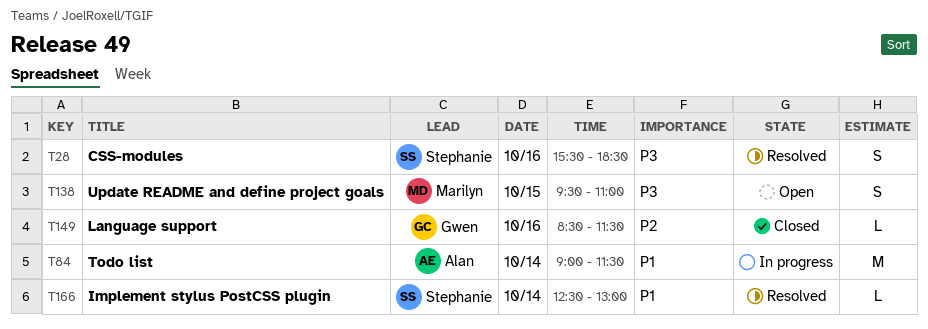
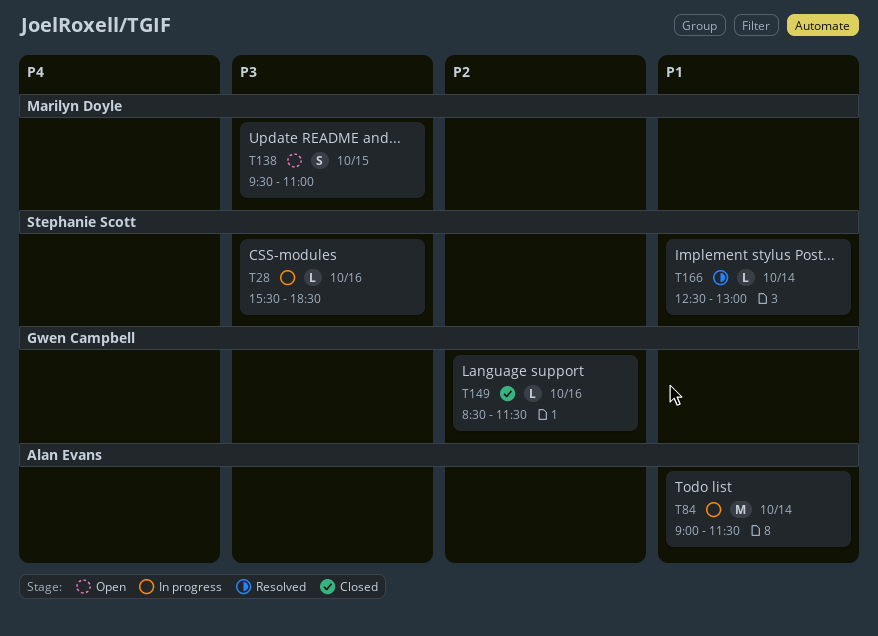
T28, status: Resolved -> In progress
T28, estimate: S -> L

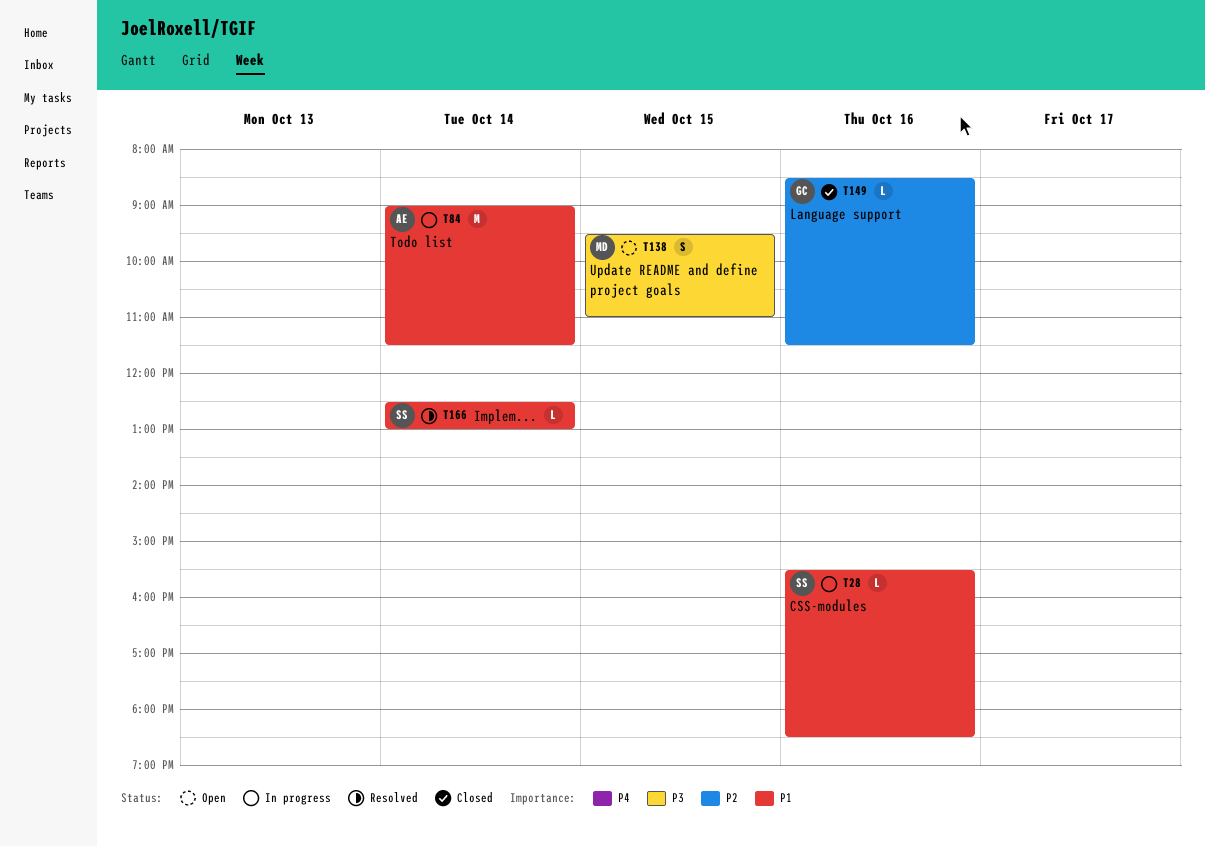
T28, priority: P3 -> P1

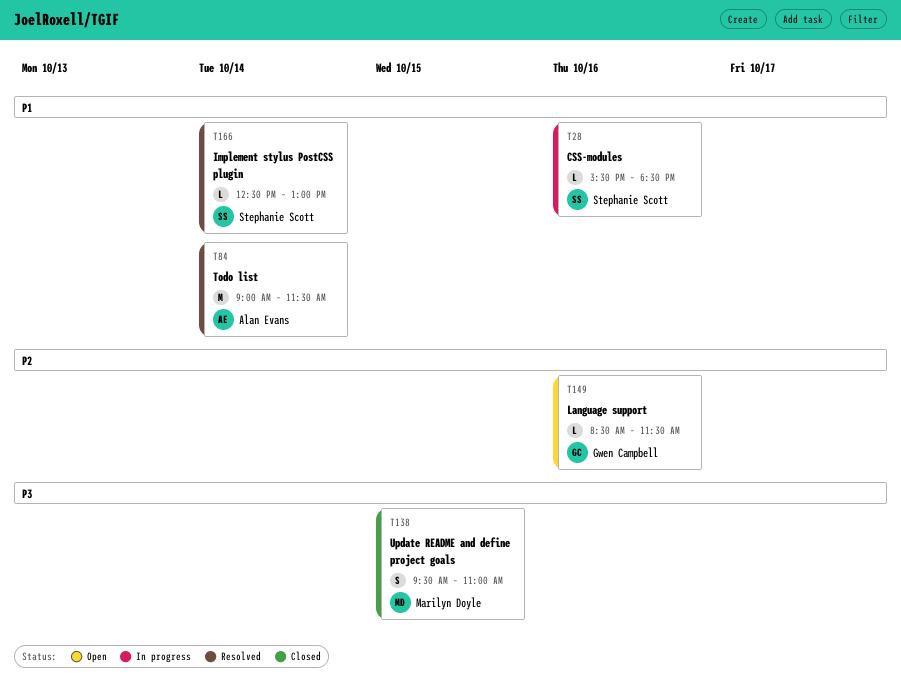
T84, status: In progress -> Resolved
T138, status: Open -> Closed
T149, status: Closed -> Open

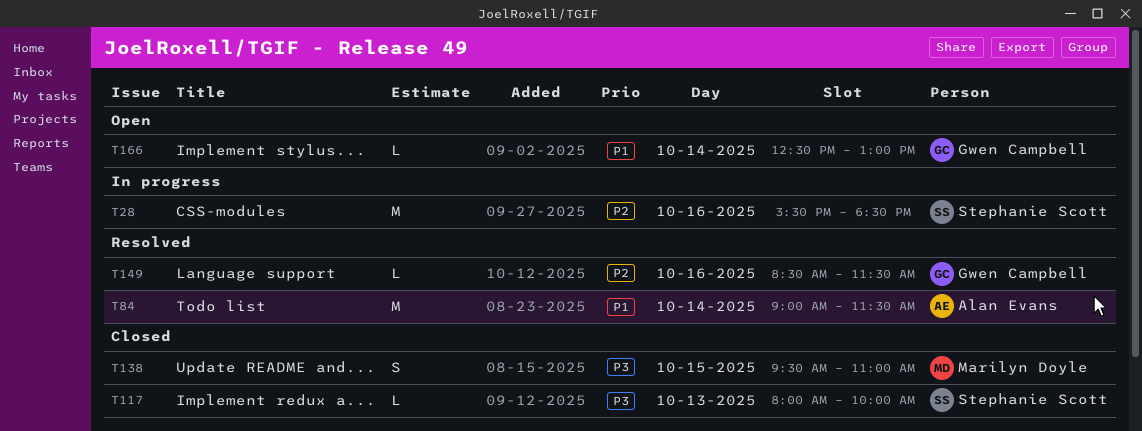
T28, priority: P1 -> P2
T28, estimate: L -> M
T117: none -> present
T149, status: Open -> Resolved
T166, status: Resolved -> Open
T166, owner: Stephanie Scott -> Gwen Campbell

